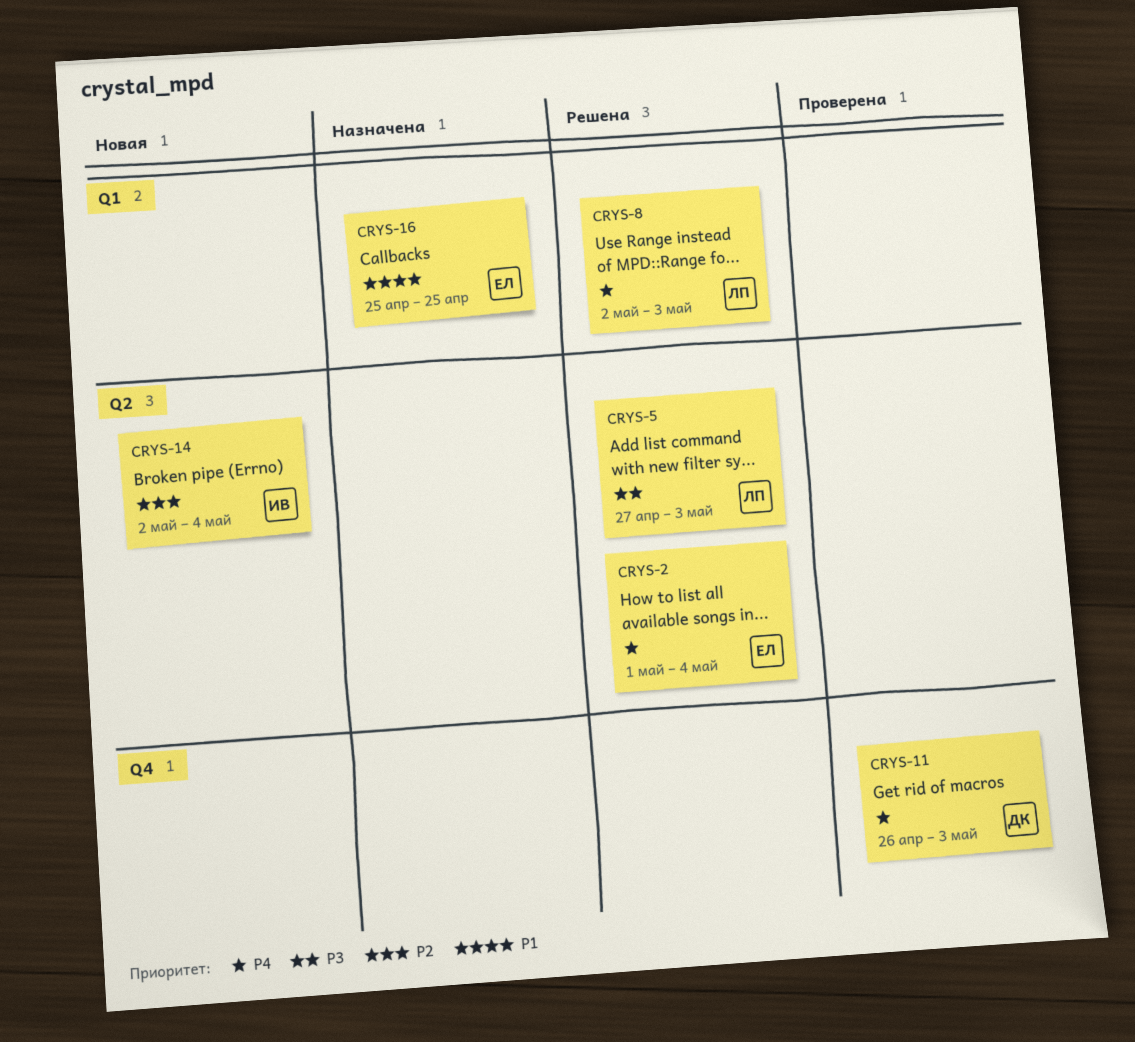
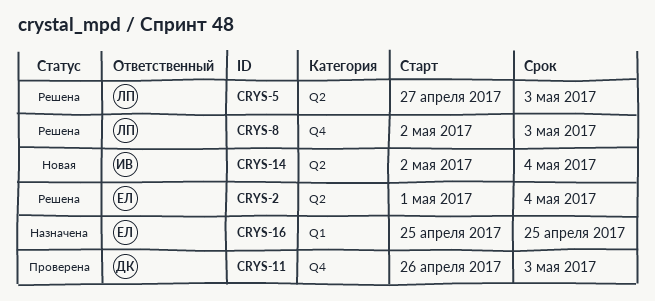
CRYS-8, label: Q1 -> Q4

